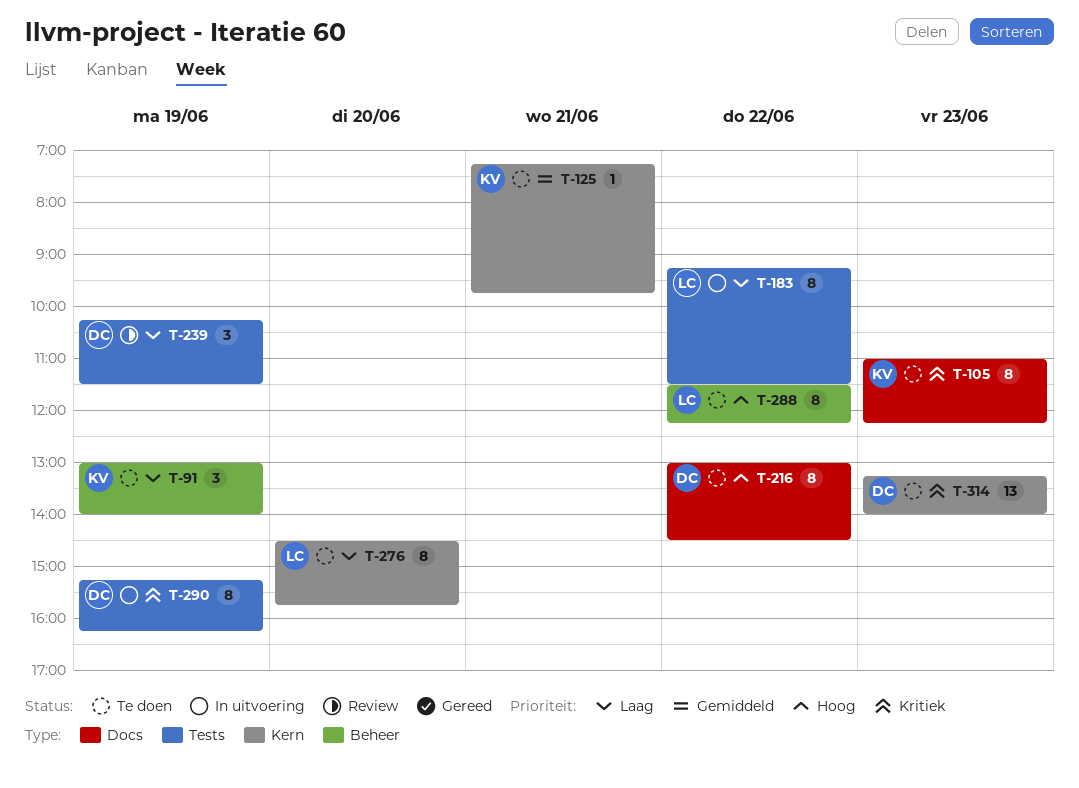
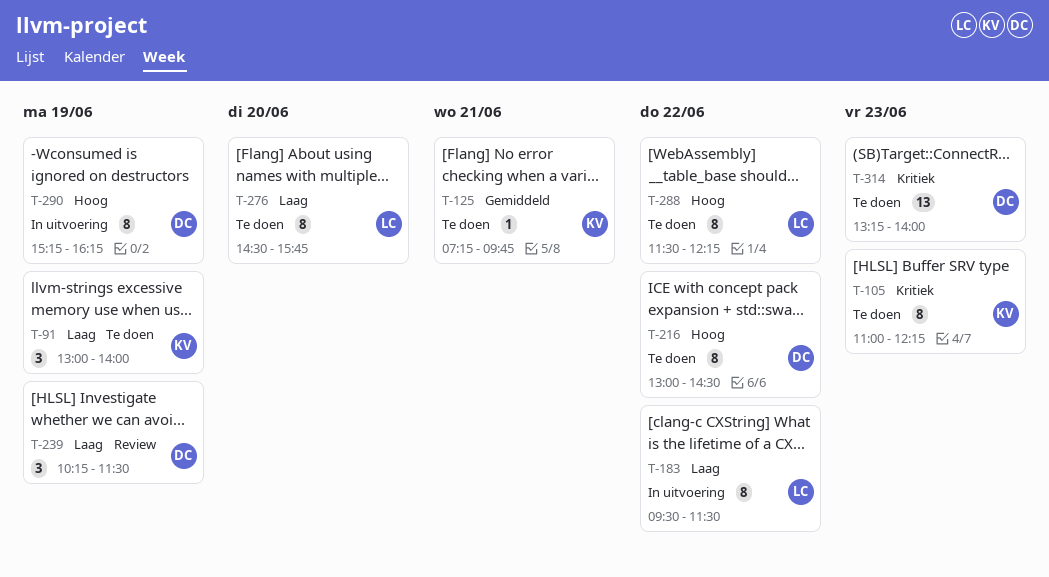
T-183, begins: 09:15 -> 09:30
T-290, priority: Kritiek -> Hoog

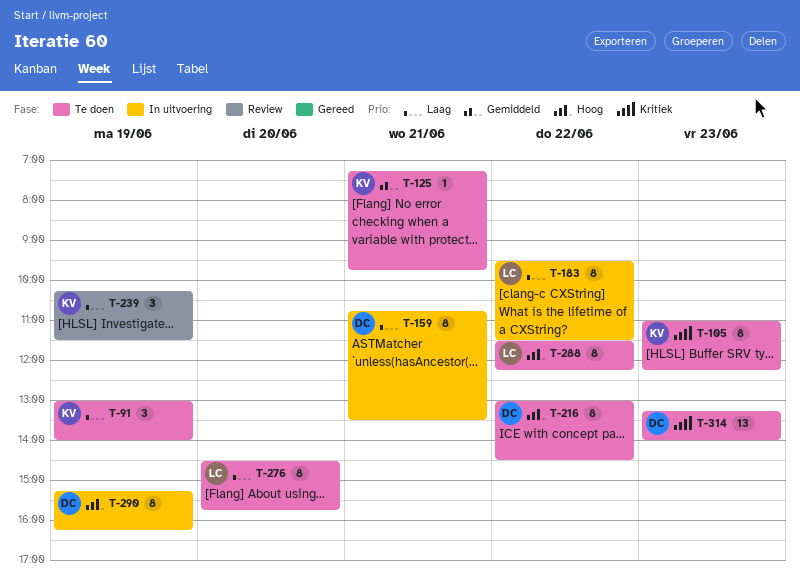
T-159: none -> present
T-239, owner: DC -> KV

